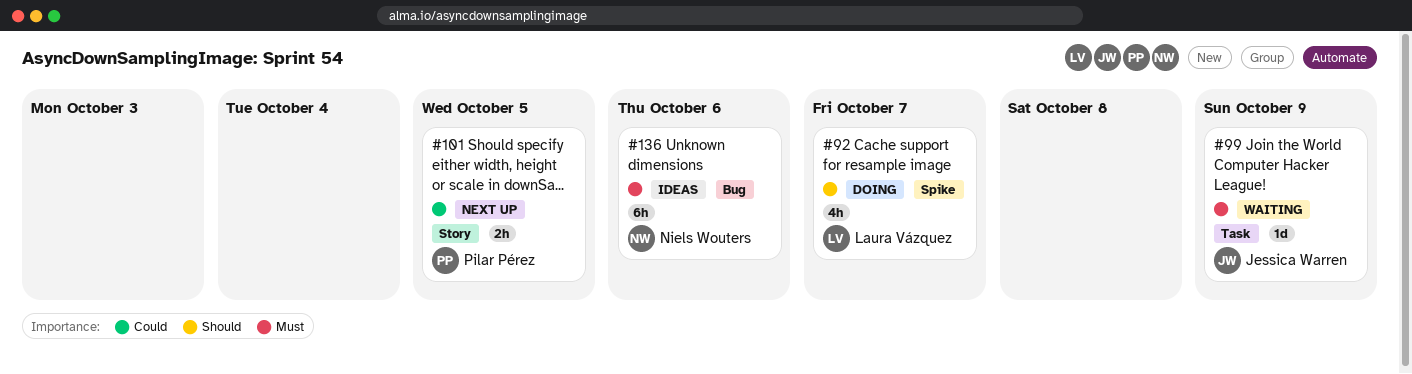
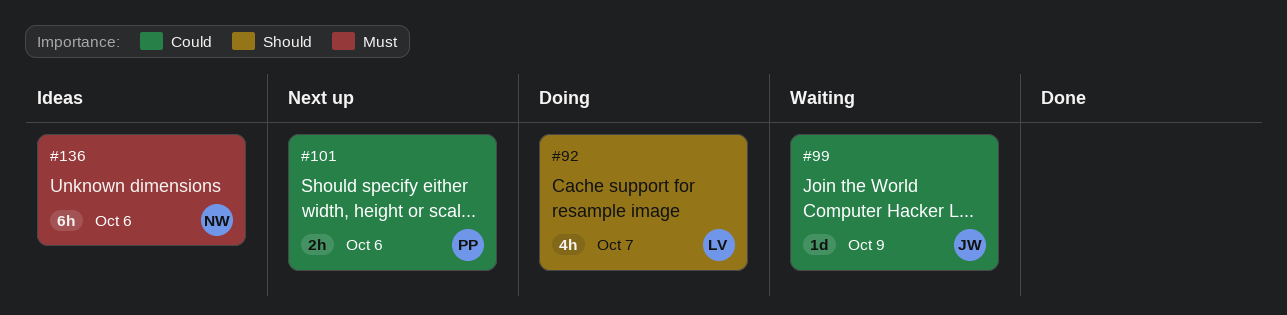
#99, priority: Must -> Could
#101, due: Oct 5 -> Oct 6

